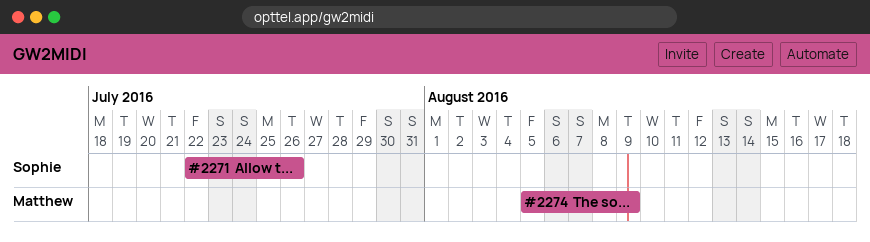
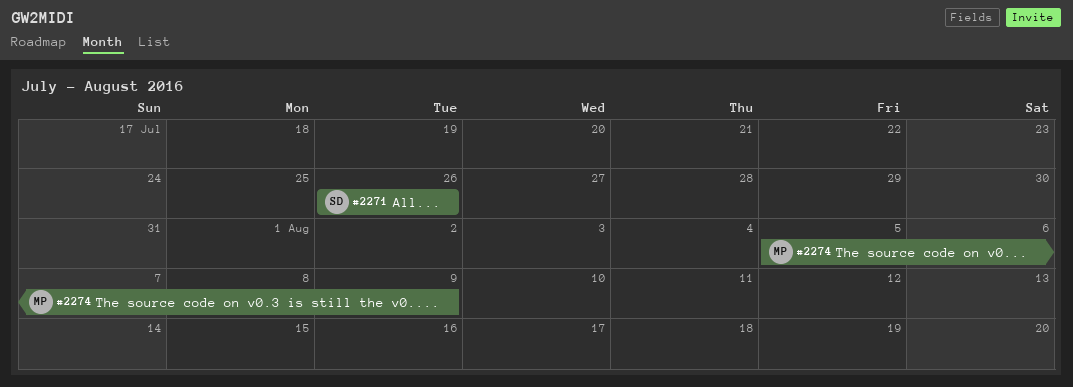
#2271, start: Jul 22 -> Jul 26

